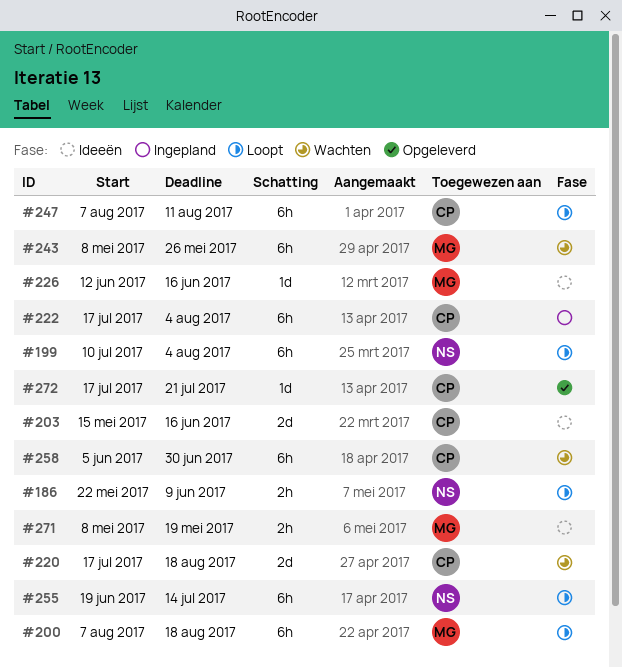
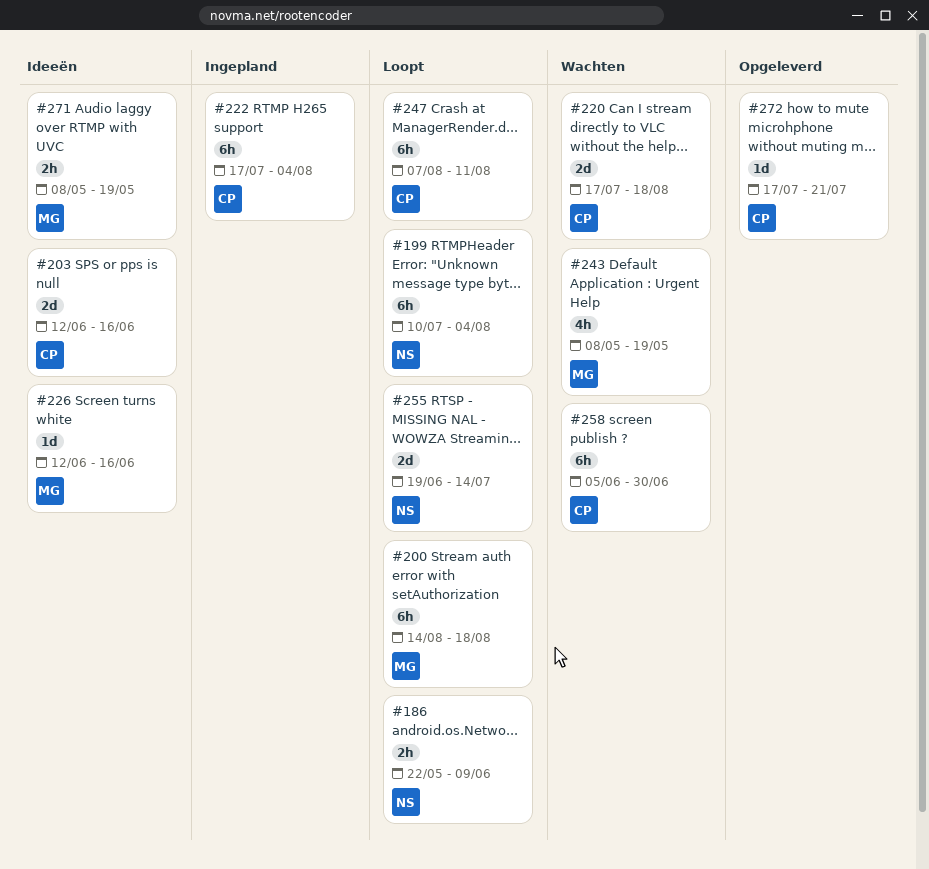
#200, start: Aug 7 -> Aug 14
#203, start: May 15 -> Jun 12
#243, estimate: 6h -> 4h
#243, due: May 26 -> May 19
#255, estimate: 6h -> 2d

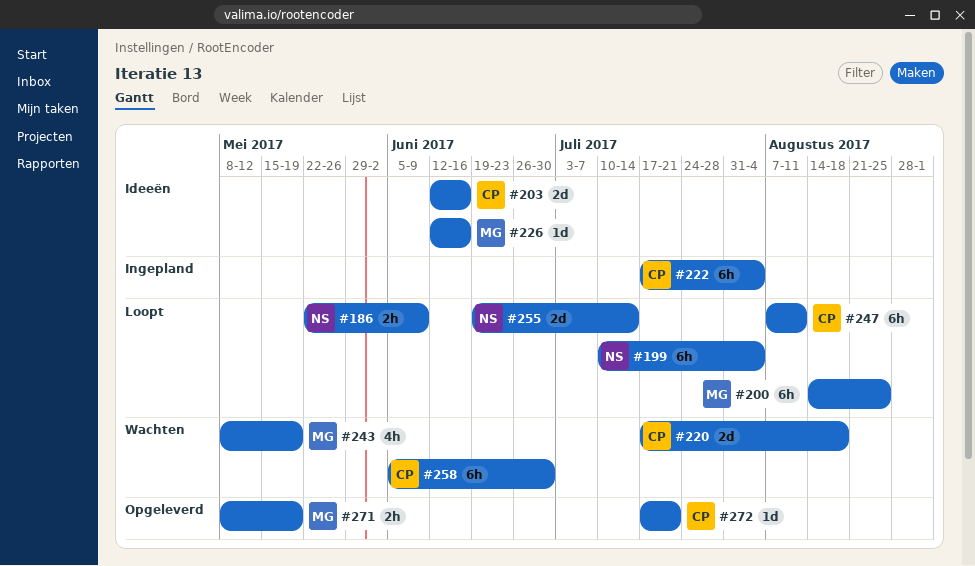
#200, due: Aug 18 -> Aug 25
#271, status: Ideeën -> Opgeleverd

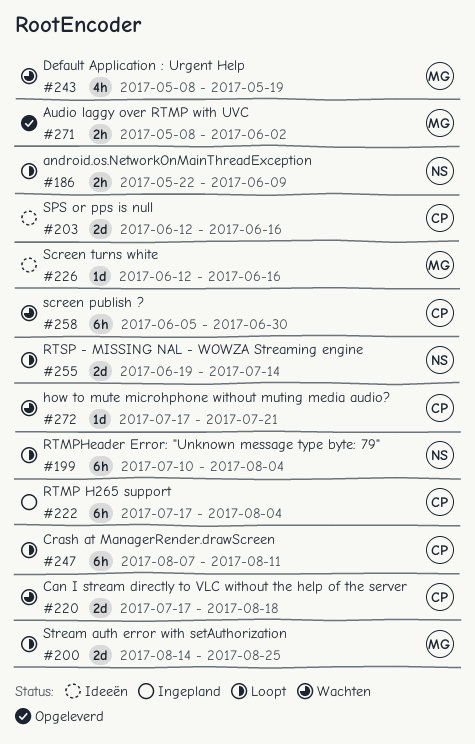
#200, estimate: 6h -> 2d
#271, due: May 19 -> Jun 2
#272, status: Opgeleverd -> Wachten

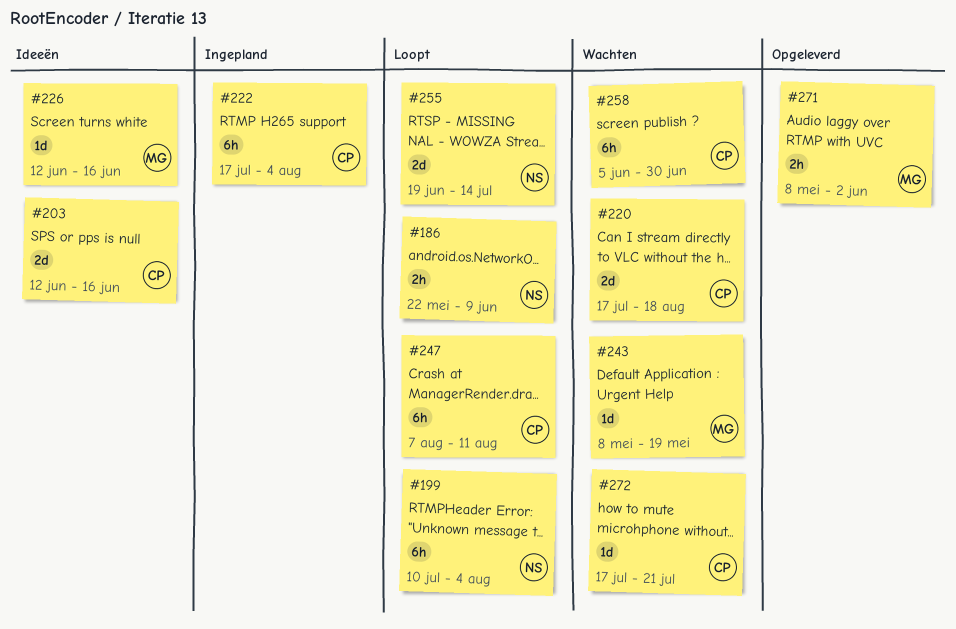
#200: present -> none
#243, estimate: 4h -> 1d

